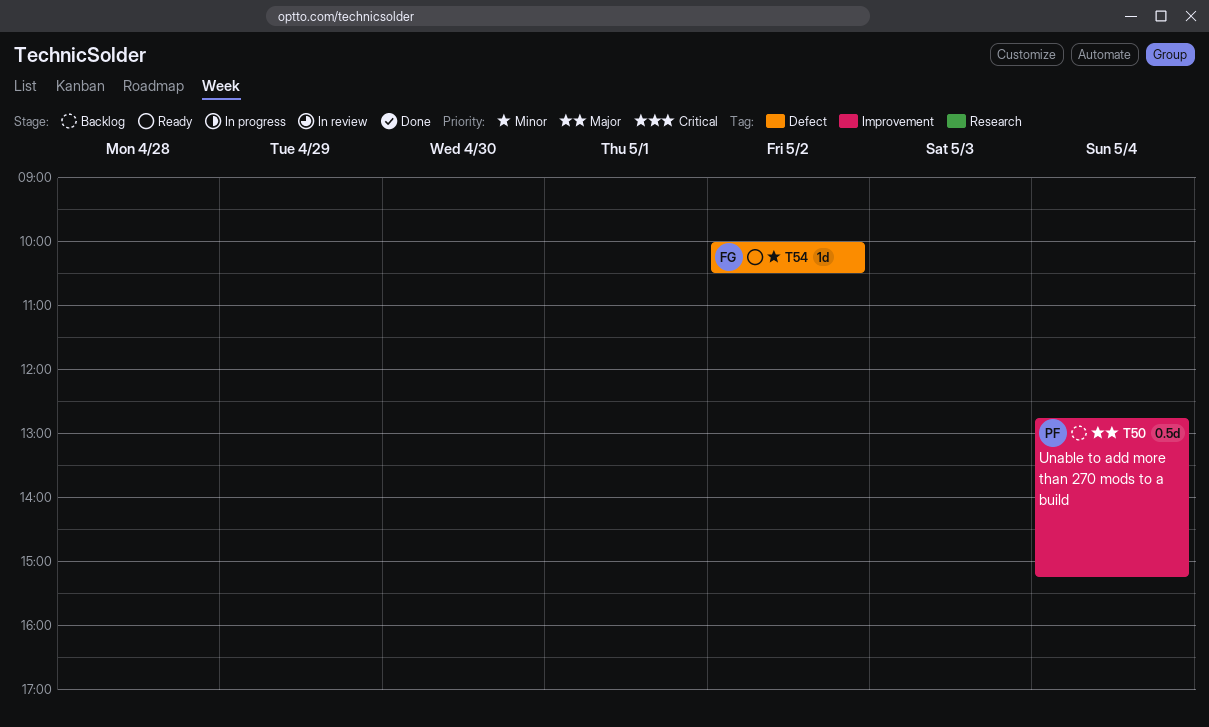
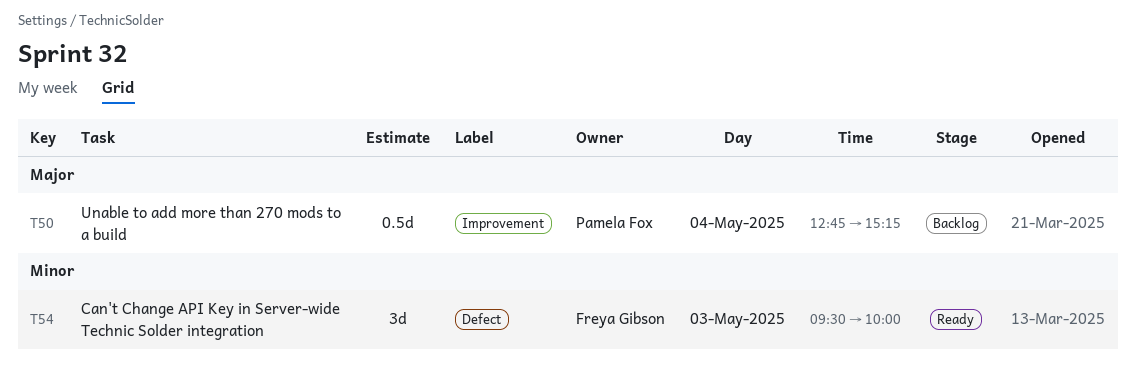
T54, estimate: 1d -> 3d
T54, day: May 2 -> May 3
T54, begins: 10:00 -> 09:30
T54, ends: 10:30 -> 10:00

